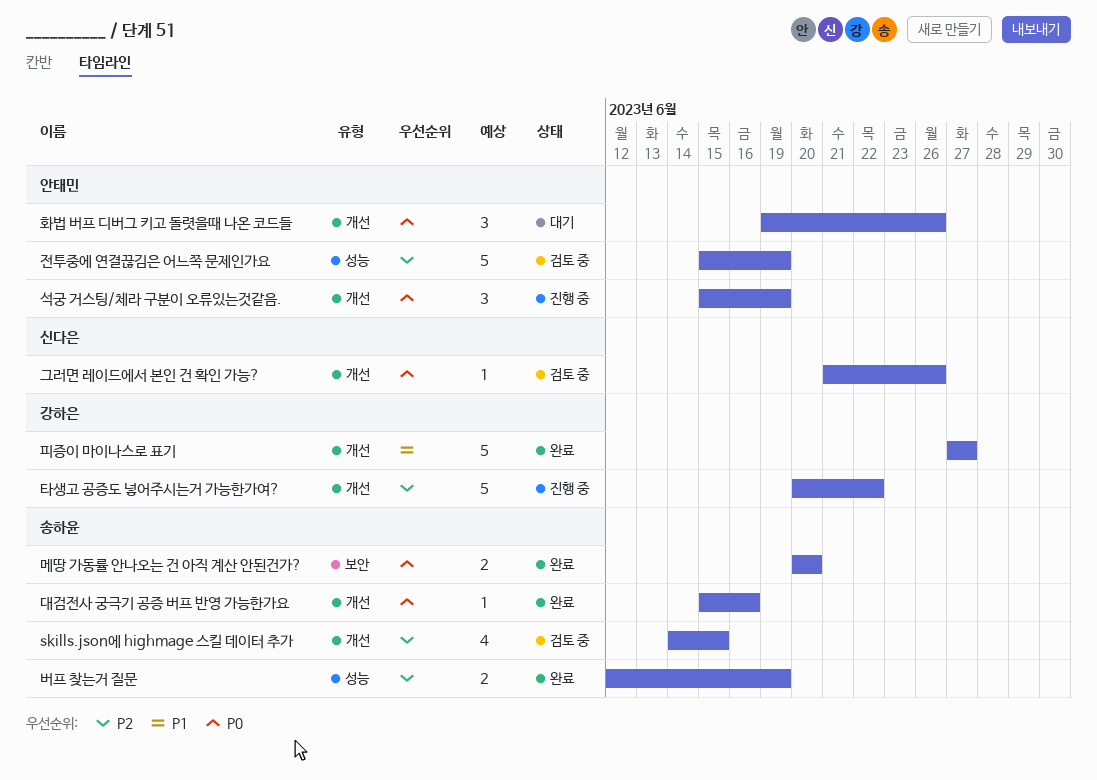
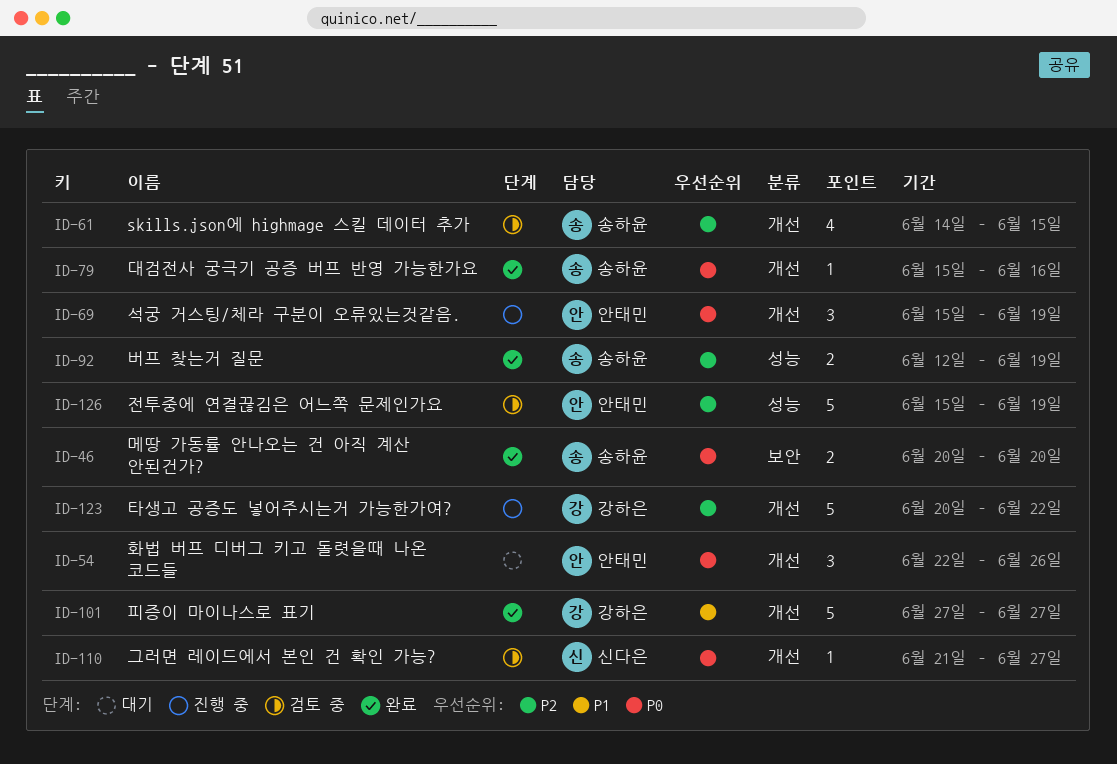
그러면 레이드에서 본인 건 확인 가능?, due: Jun 26 -> Jun 27
화법 버프 디버그 키고 돌렷을때 나온 코드들, start: Jun 19 -> Jun 22

